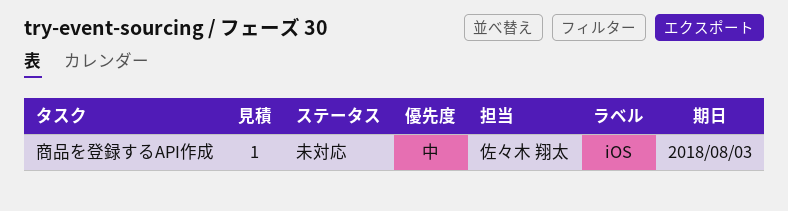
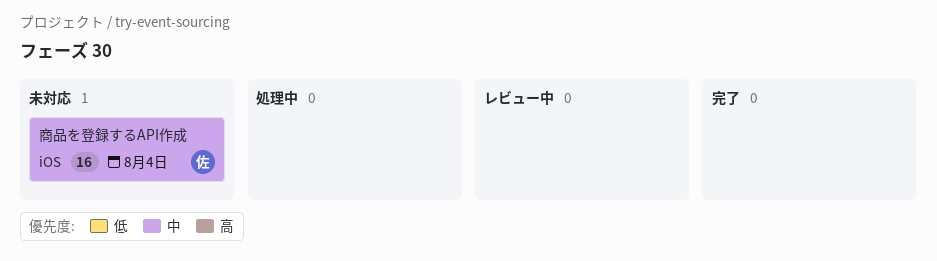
商品を登録するAPI作成, estimate: 1 -> 16
商品を登録するAPI作成, due: Aug 3 -> Aug 4

